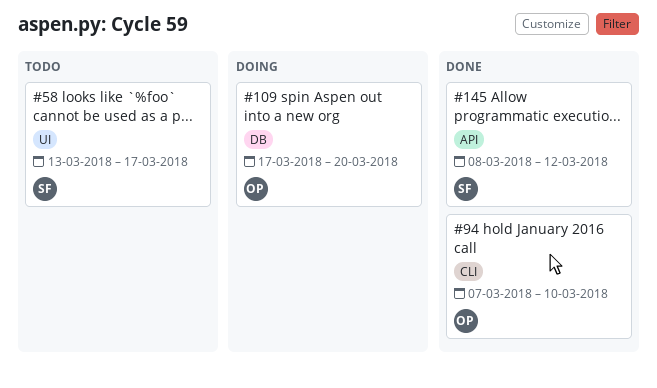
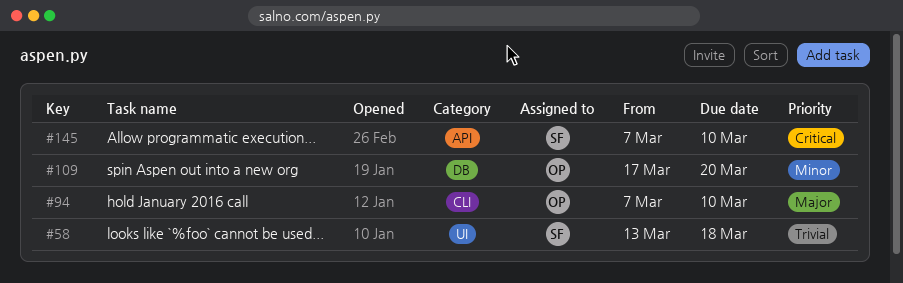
#58, due: Mar 17 -> Mar 18
#145, start: Mar 8 -> Mar 7
#145, due: Mar 12 -> Mar 10

